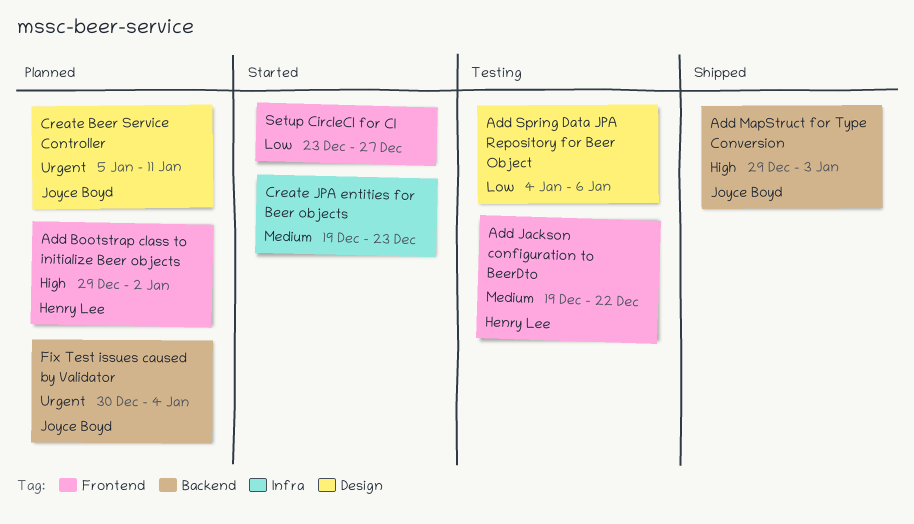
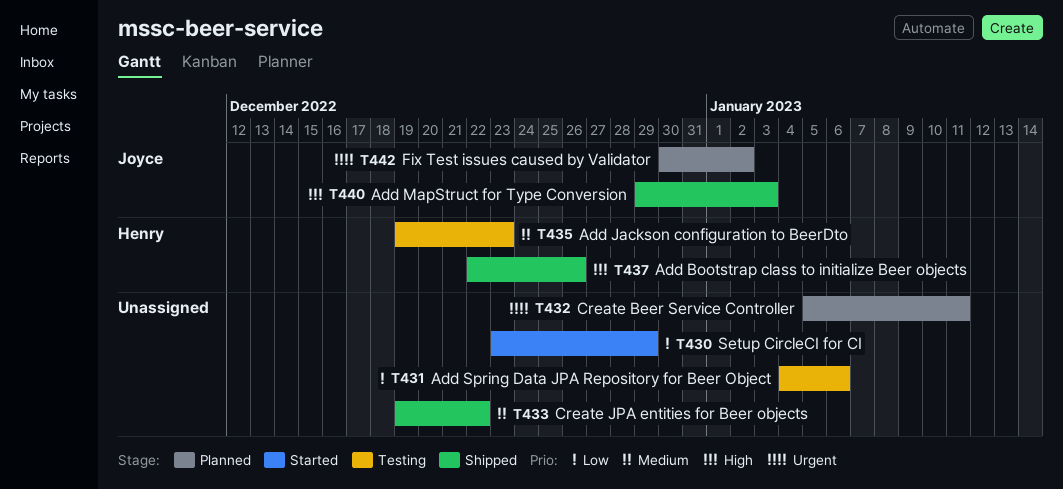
Add Bootstrap class to initialize Beer objects, status: Planned -> Shipped
Add Bootstrap class to initialize Beer objects, start: Dec 29 -> Dec 22
Add Bootstrap class to initialize Beer objects, due: Jan 2 -> Dec 26
Add Jackson configuration to BeerDto, due: Dec 22 -> Dec 23
Create Beer Service Controller, owner: Joyce Boyd -> none
Create JPA entities for Beer objects, status: Started -> Shipped
Create JPA entities for Beer objects, due: Dec 23 -> Dec 22
Fix Test issues caused by Validator, due: Jan 4 -> Jan 2
Setup CircleCI for CI, due: Dec 27 -> Dec 29

